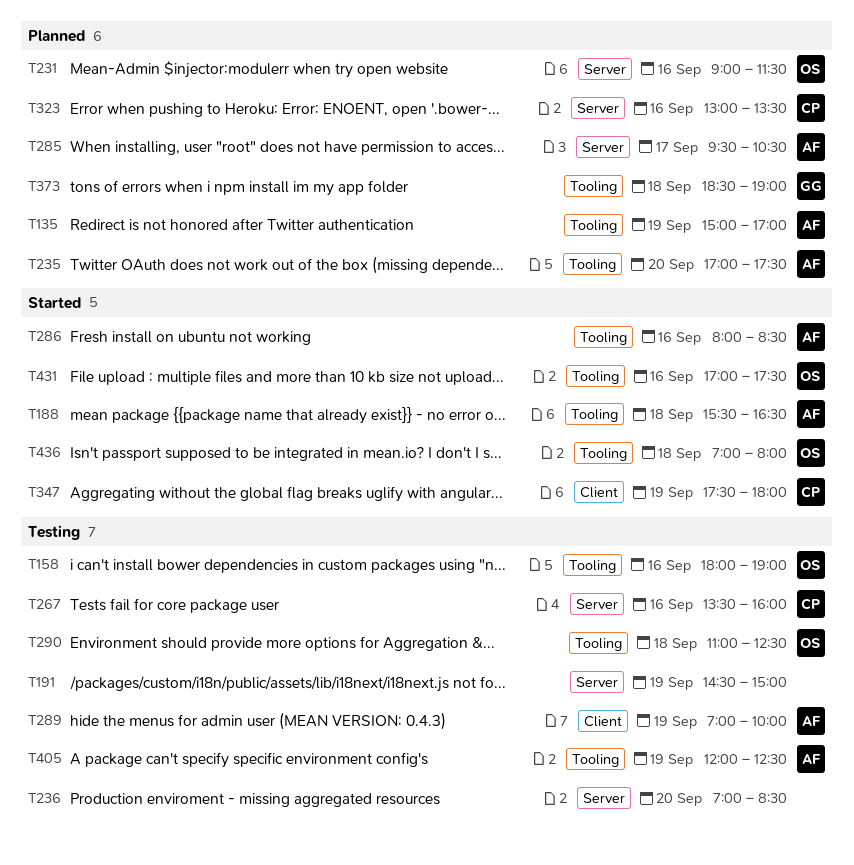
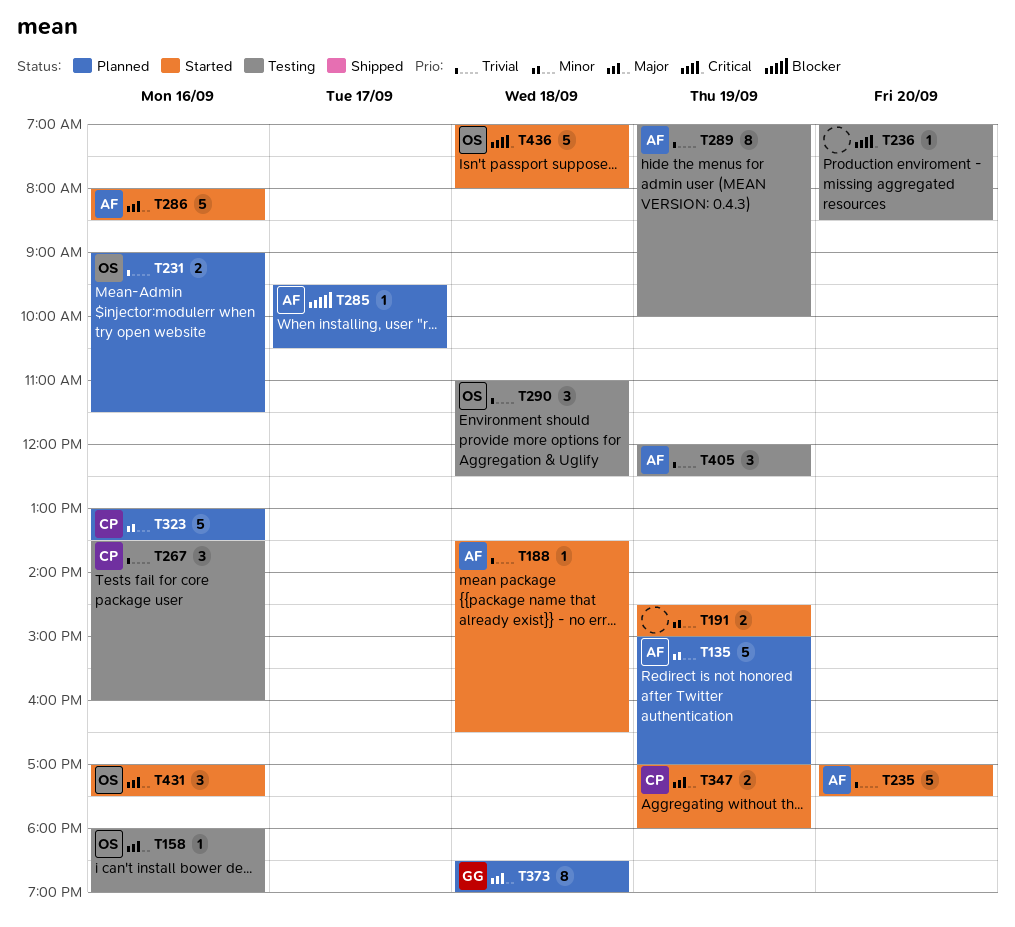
T188, begins: 15:30 -> 13:30
T191, status: Testing -> Started
T235, status: Planned -> Started
T347, begins: 17:30 -> 17:00

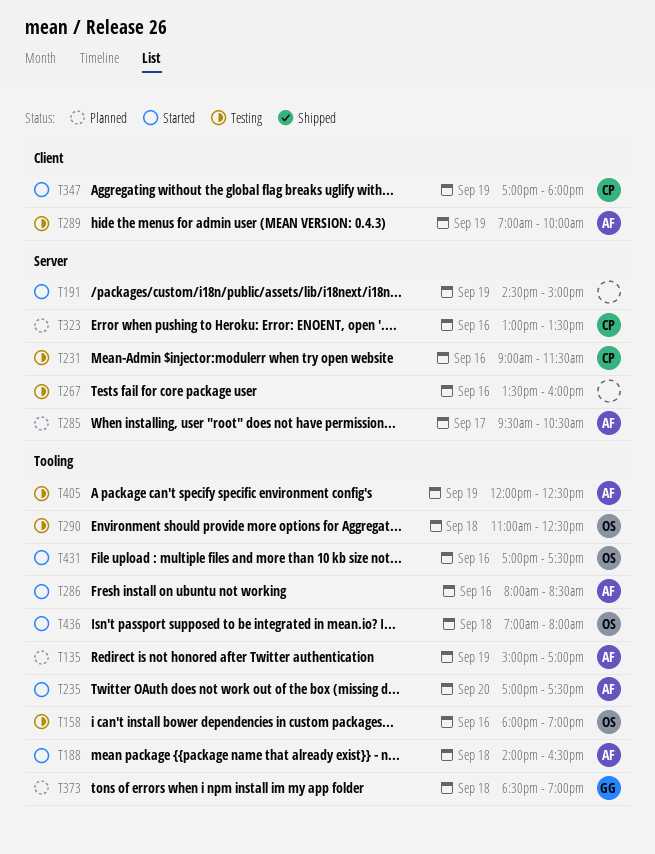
T188, begins: 13:30 -> 14:00
T231, status: Planned -> Testing
T231, owner: OS -> CP
T236: present -> none
T267, owner: CP -> none

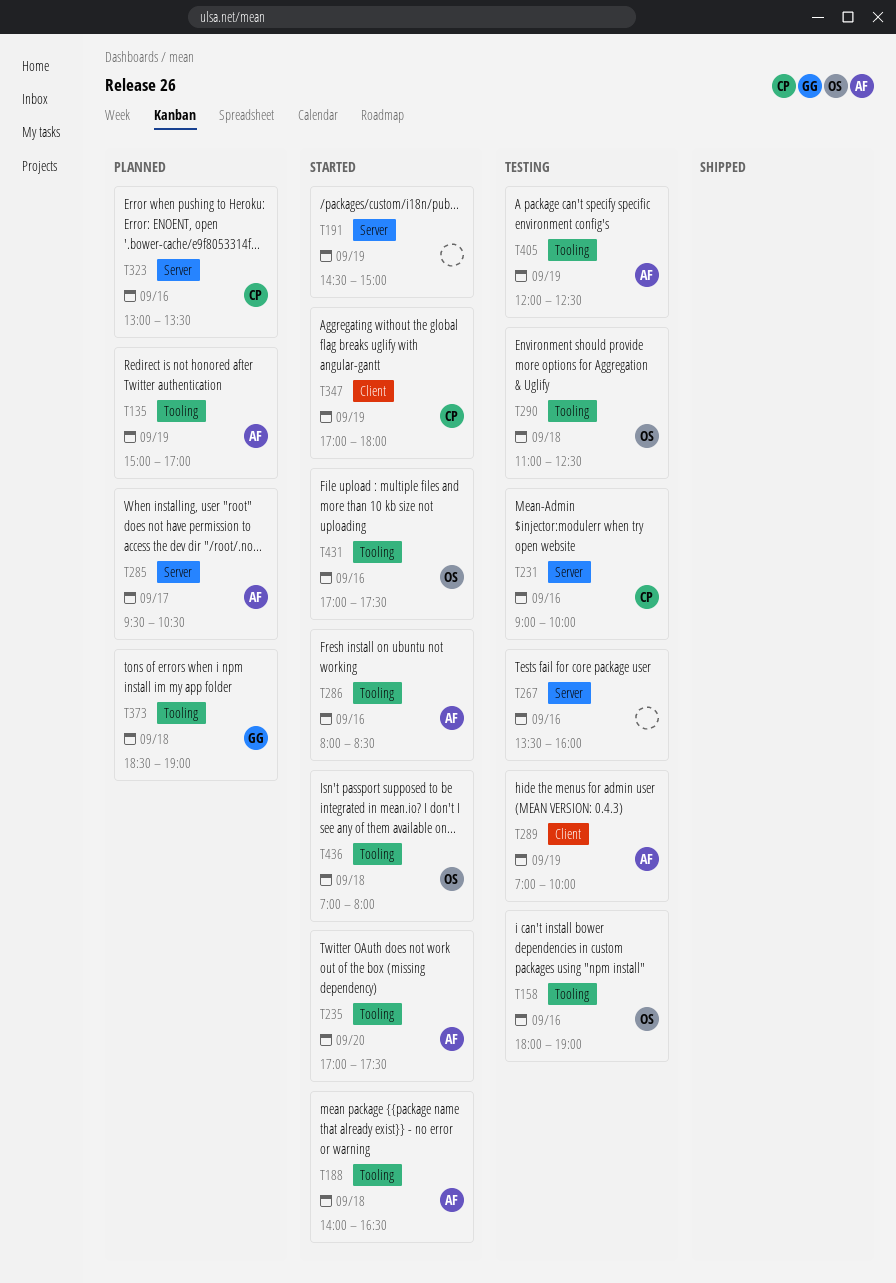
T231, ends: 11:30 -> 10:00

